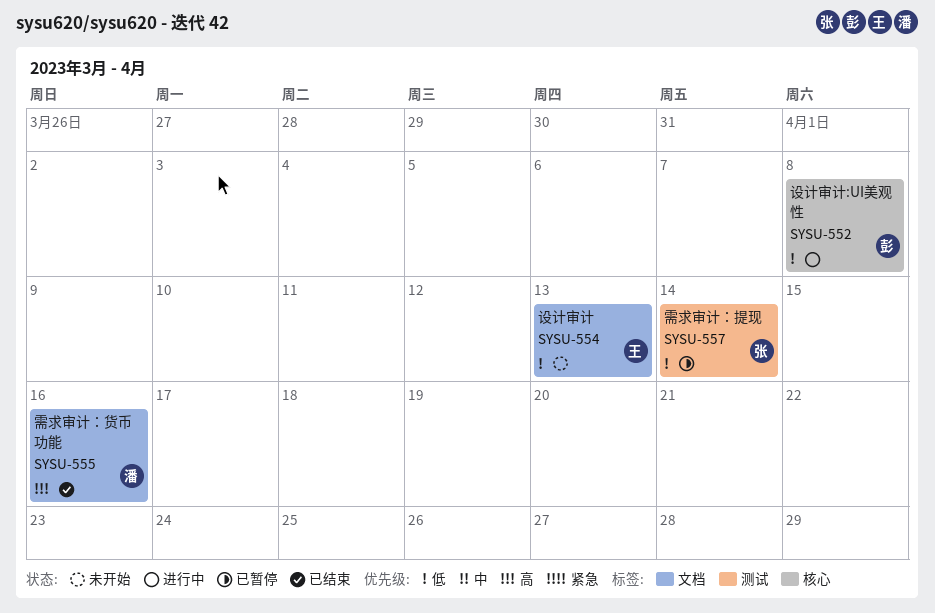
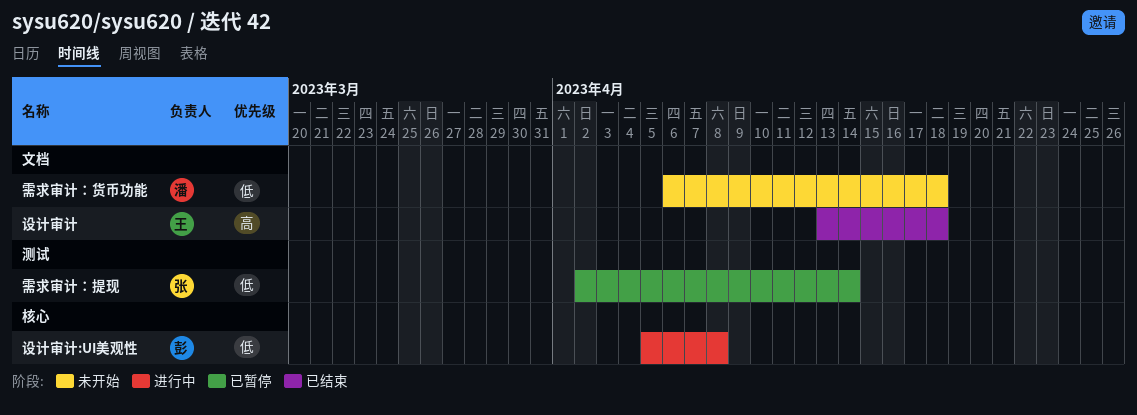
设计审计, status: 未开始 -> 已结束
设计审计, priority: 低 -> 高
设计审计, due: Apr 13 -> Apr 18
需求审计：货币功能, status: 已结束 -> 未开始
需求审计：货币功能, priority: 高 -> 低
需求审计：货币功能, due: Apr 16 -> Apr 18

